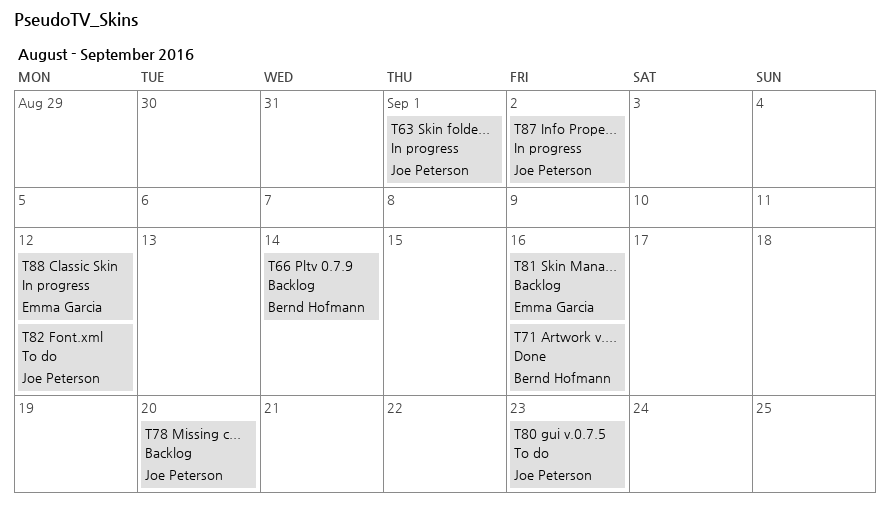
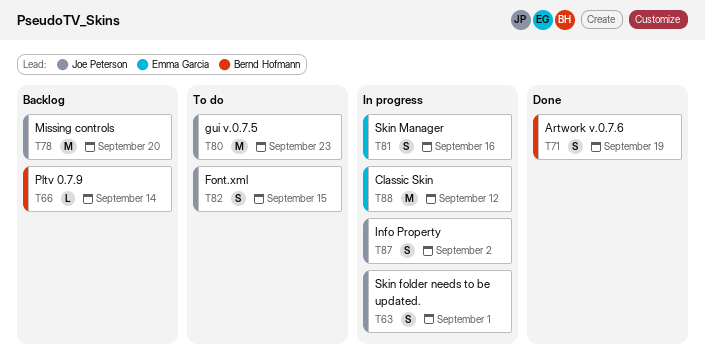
T71, due: Sep 16 -> Sep 19
T81, status: Backlog -> In progress
T82, due: Sep 12 -> Sep 15

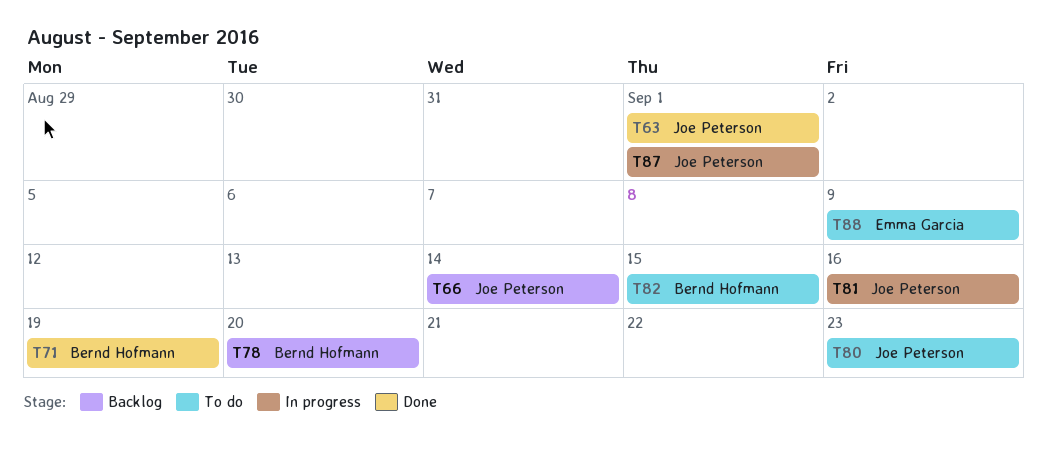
T63, status: In progress -> Done
T66, owner: Bernd Hofmann -> Joe Peterson
T78, owner: Joe Peterson -> Bernd Hofmann
T81, owner: Emma Garcia -> Joe Peterson
T82, owner: Joe Peterson -> Bernd Hofmann
T87, due: Sep 2 -> Sep 1
T88, status: In progress -> To do
T88, due: Sep 12 -> Sep 9

